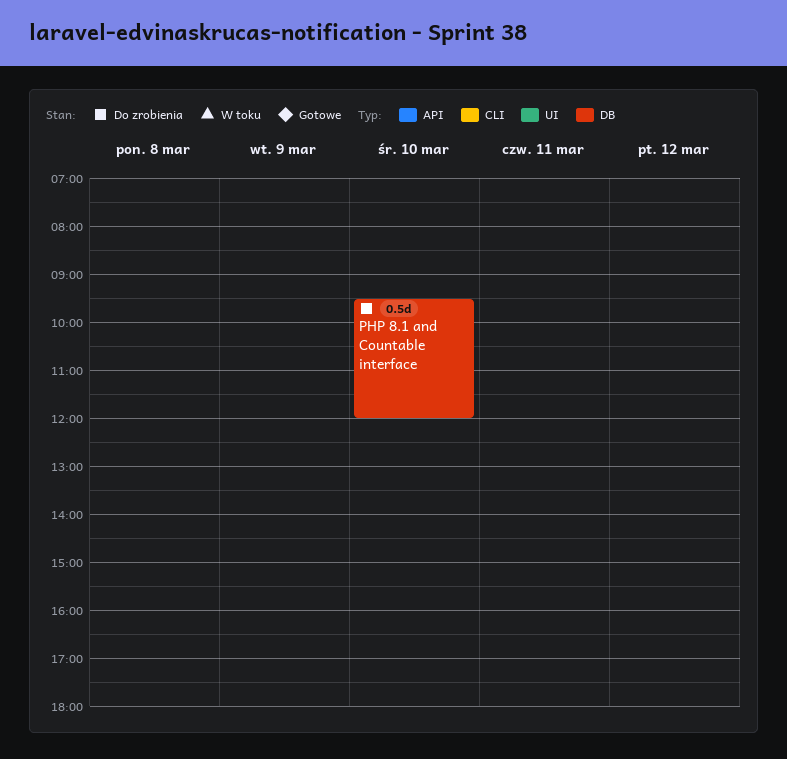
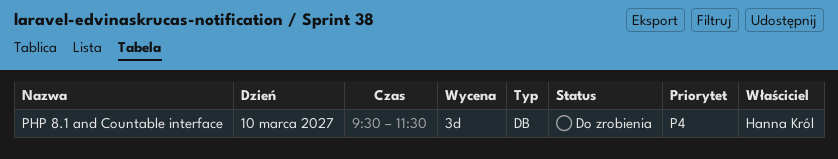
PHP 8.1 and Countable interface, estimate: 0.5d -> 3d
PHP 8.1 and Countable interface, ends: 12:00 -> 11:30

